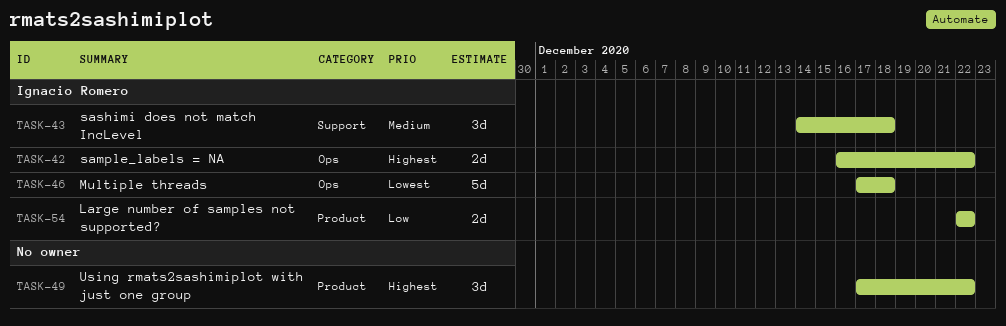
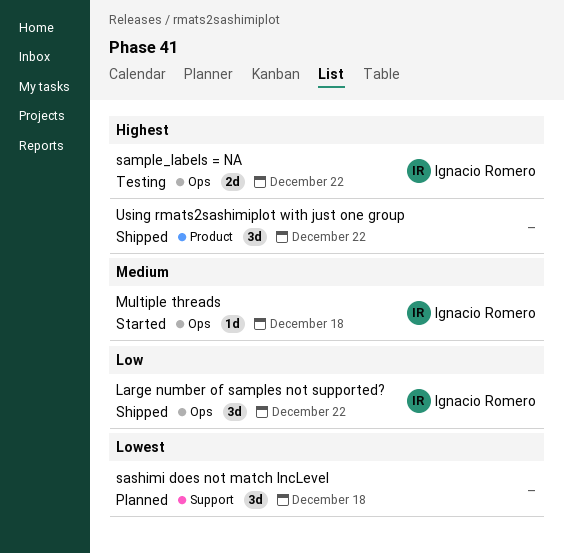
Large number of samples not supported?, label: Product -> Ops
Large number of samples not supported?, estimate: 2d -> 3d
Multiple threads, priority: Lowest -> Medium
Multiple threads, estimate: 5d -> 1d
sashimi does not match IncLevel, owner: Ignacio Romero -> none
sashimi does not match IncLevel, priority: Medium -> Lowest

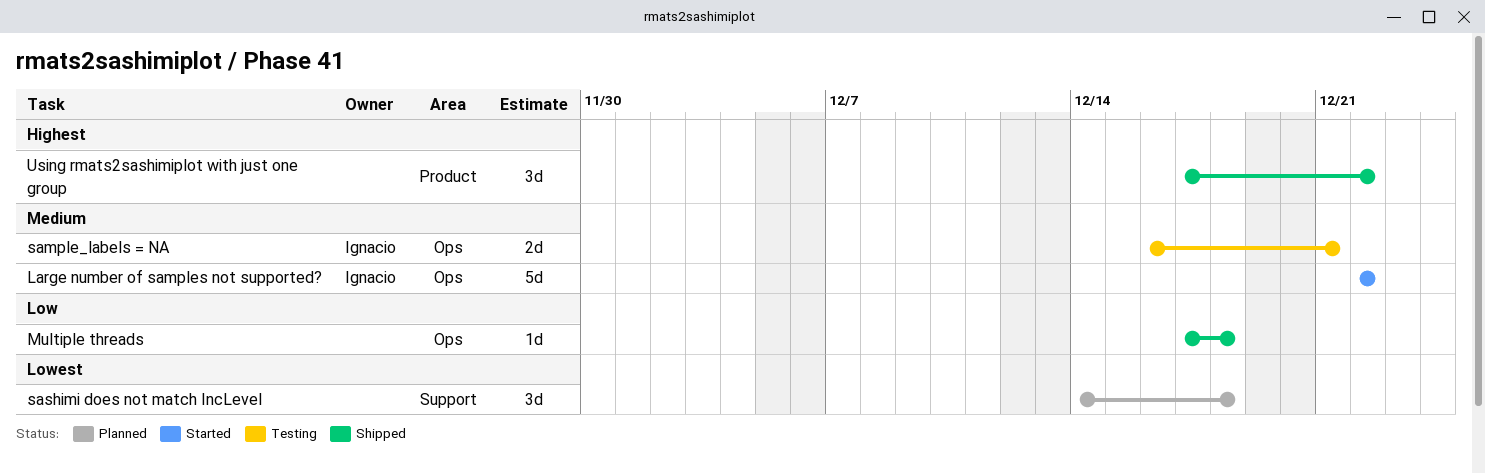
Large number of samples not supported?, status: Shipped -> Started
Large number of samples not supported?, priority: Low -> Medium
Large number of samples not supported?, estimate: 3d -> 5d
Multiple threads, status: Started -> Shipped
Multiple threads, owner: Ignacio Romero -> none
Multiple threads, priority: Medium -> Low
sample_labels = NA, priority: Highest -> Medium
sample_labels = NA, due: Dec 22 -> Dec 21

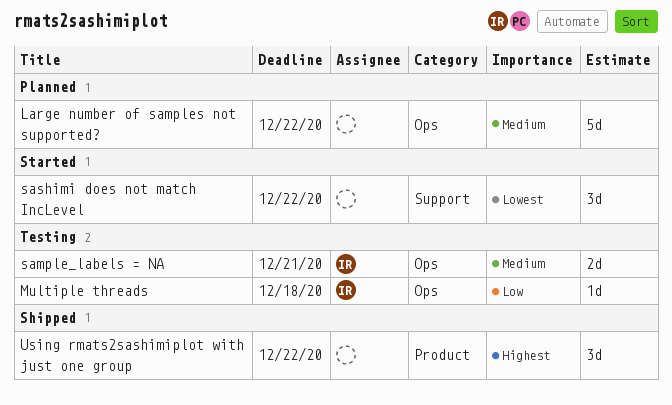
Large number of samples not supported?, status: Started -> Planned
Large number of samples not supported?, owner: Ignacio -> none
Multiple threads, status: Shipped -> Testing
Multiple threads, owner: none -> Ignacio
sashimi does not match IncLevel, status: Planned -> Started
sashimi does not match IncLevel, due: Dec 18 -> Dec 22

